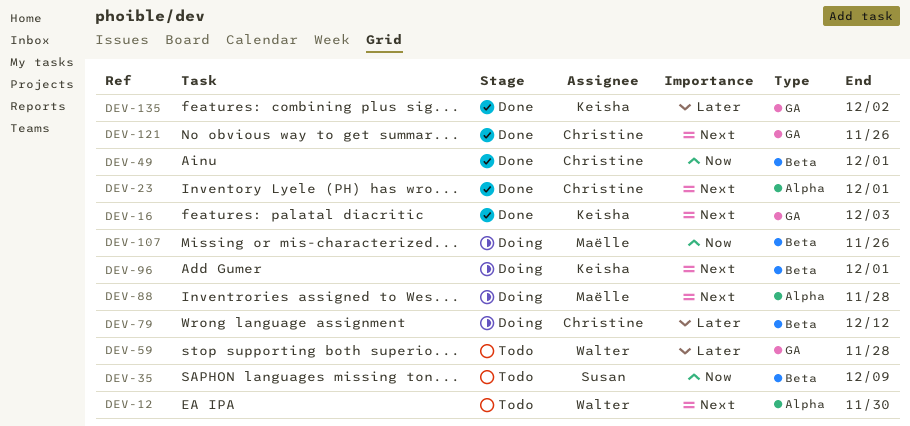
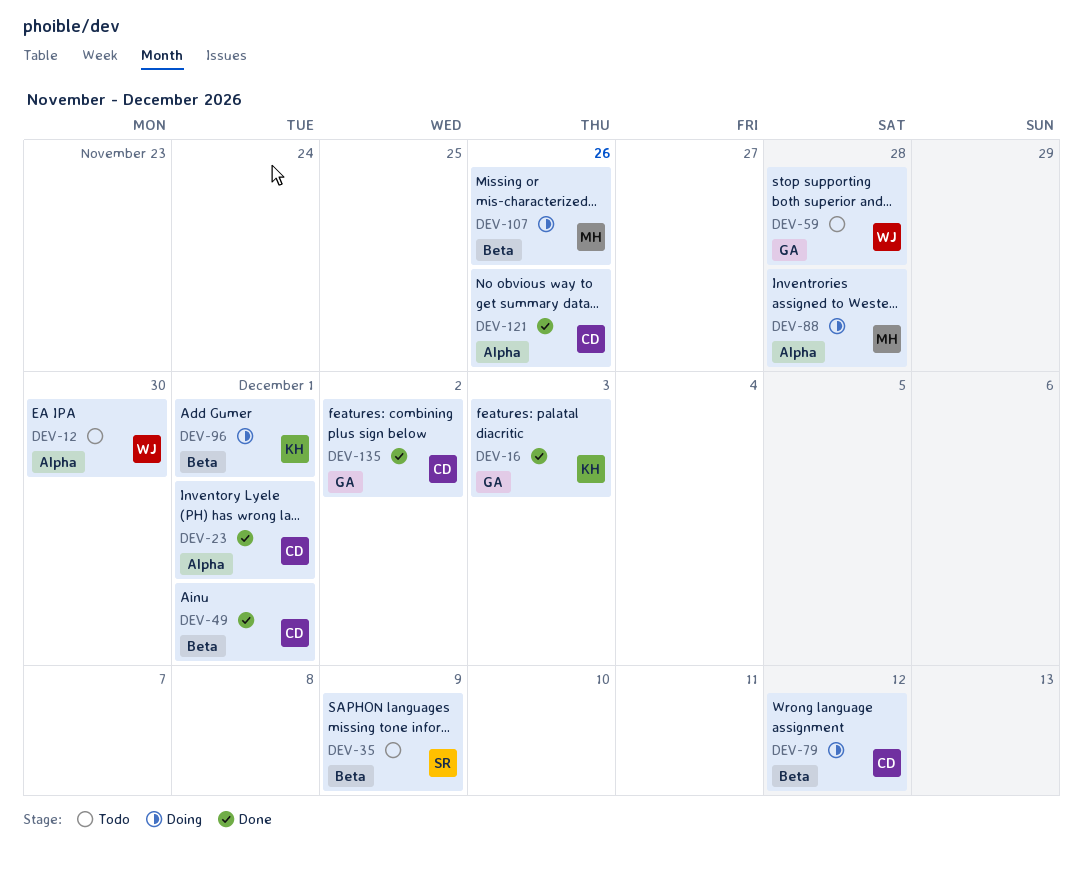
DEV-121, label: GA -> Alpha
DEV-135, owner: Keisha -> Christine

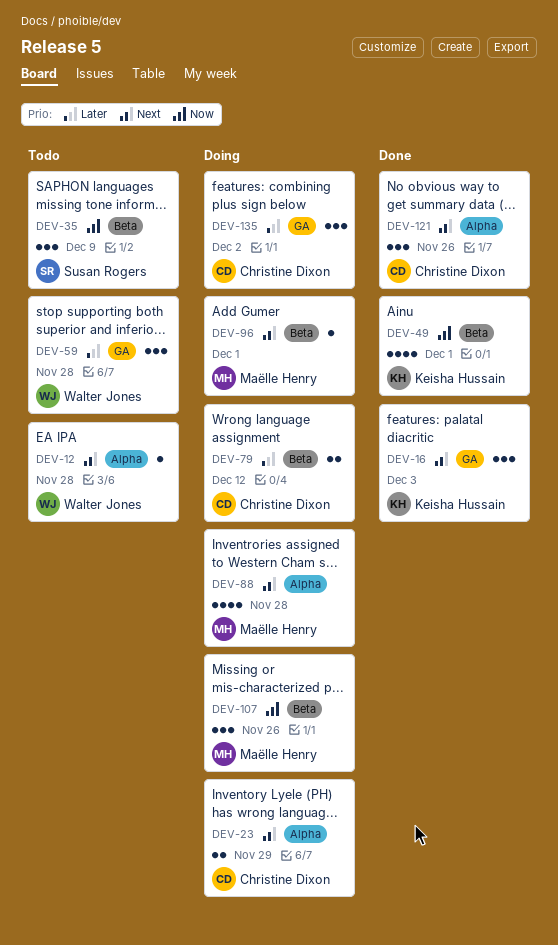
DEV-12, due: Nov 30 -> Nov 28
DEV-23, status: Done -> Doing
DEV-23, due: Dec 1 -> Nov 29
DEV-49, owner: Christine Dixon -> Keisha Hussain
DEV-96, owner: Keisha Hussain -> Maëlle Henry
DEV-135, status: Done -> Doing

